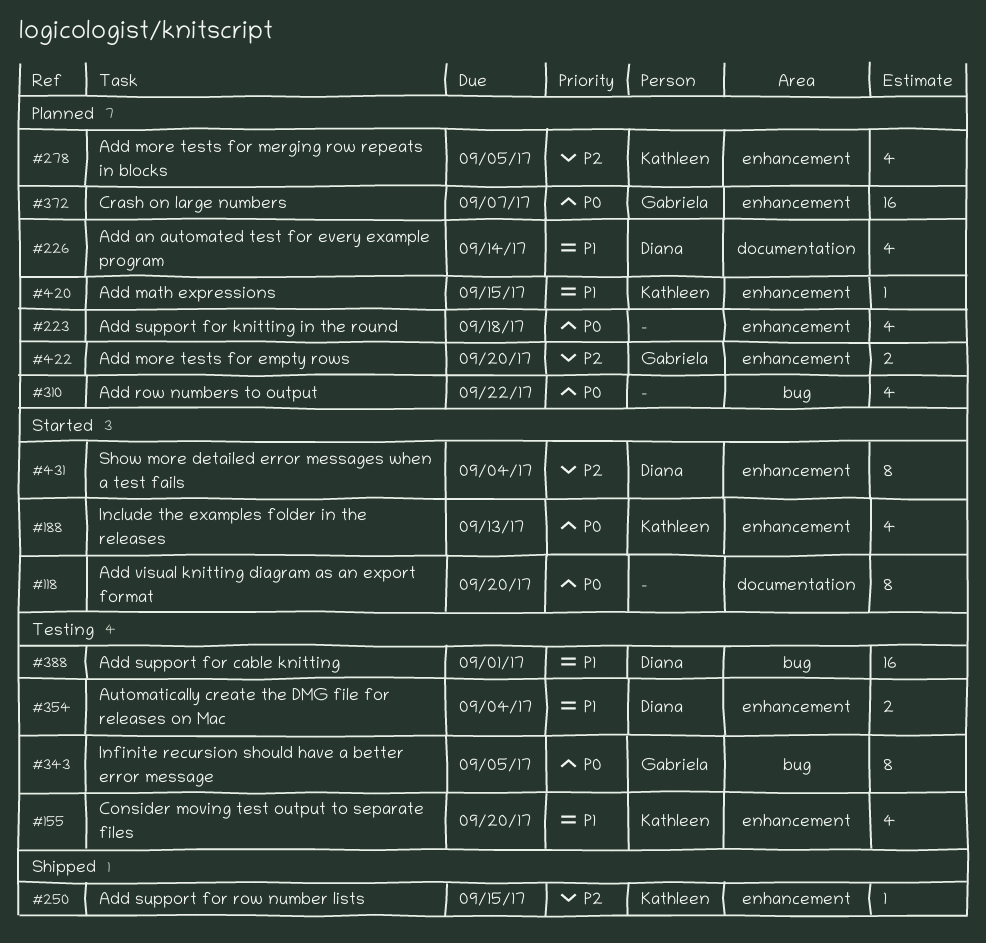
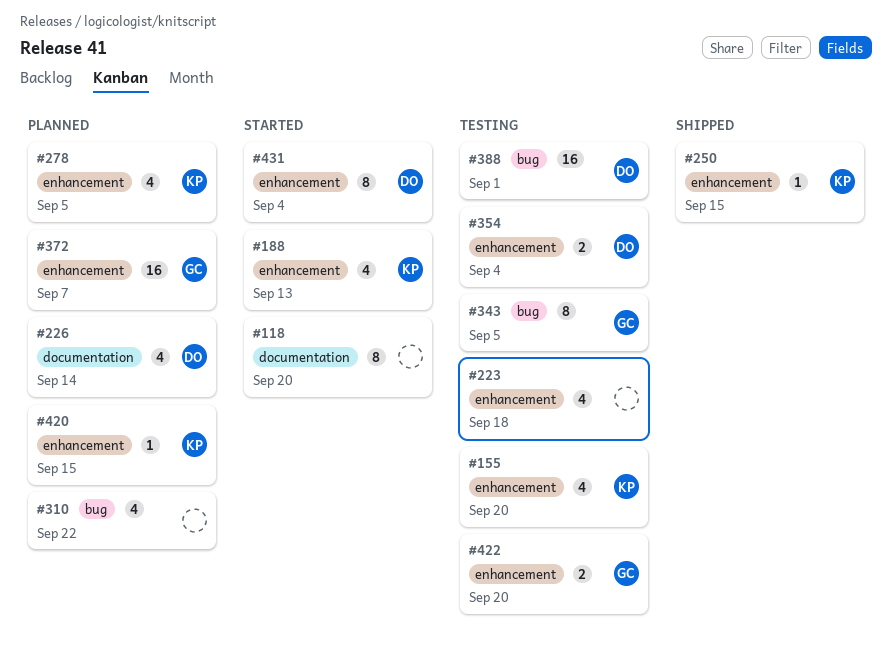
#223, status: Planned -> Testing
#422, status: Planned -> Testing

